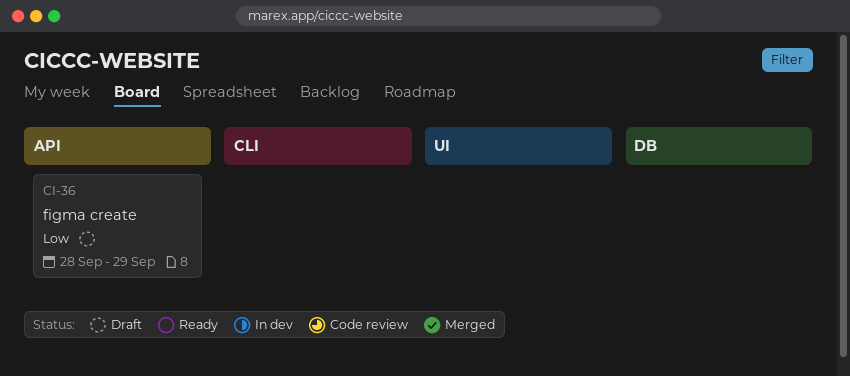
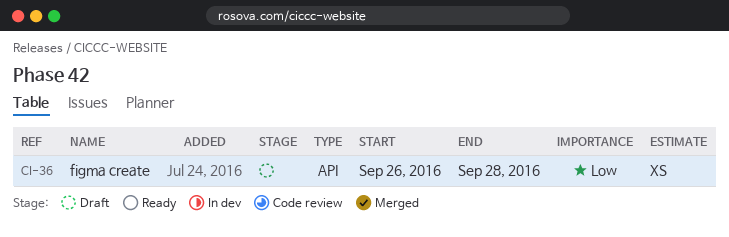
CI-36, start: Sep 28 -> Sep 26
CI-36, due: Sep 29 -> Sep 28

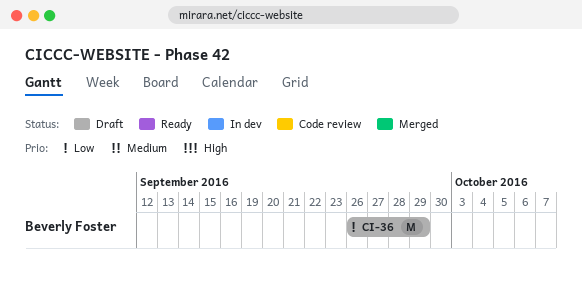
CI-36, estimate: XS -> M
CI-36, due: Sep 28 -> Sep 29

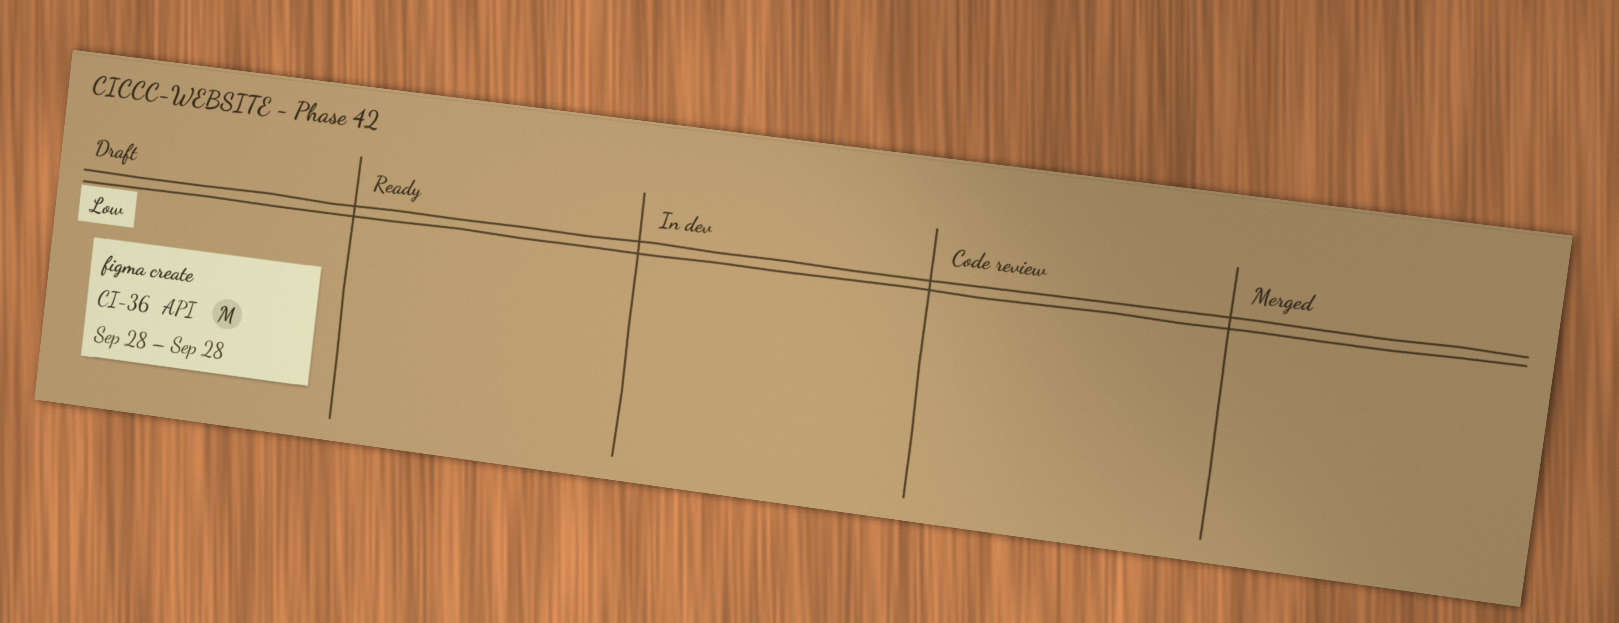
CI-36, start: Sep 26 -> Sep 28
CI-36, due: Sep 29 -> Sep 28

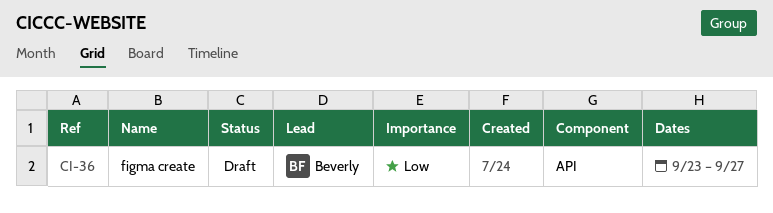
CI-36, start: Sep 28 -> Sep 23
CI-36, due: Sep 28 -> Sep 27

